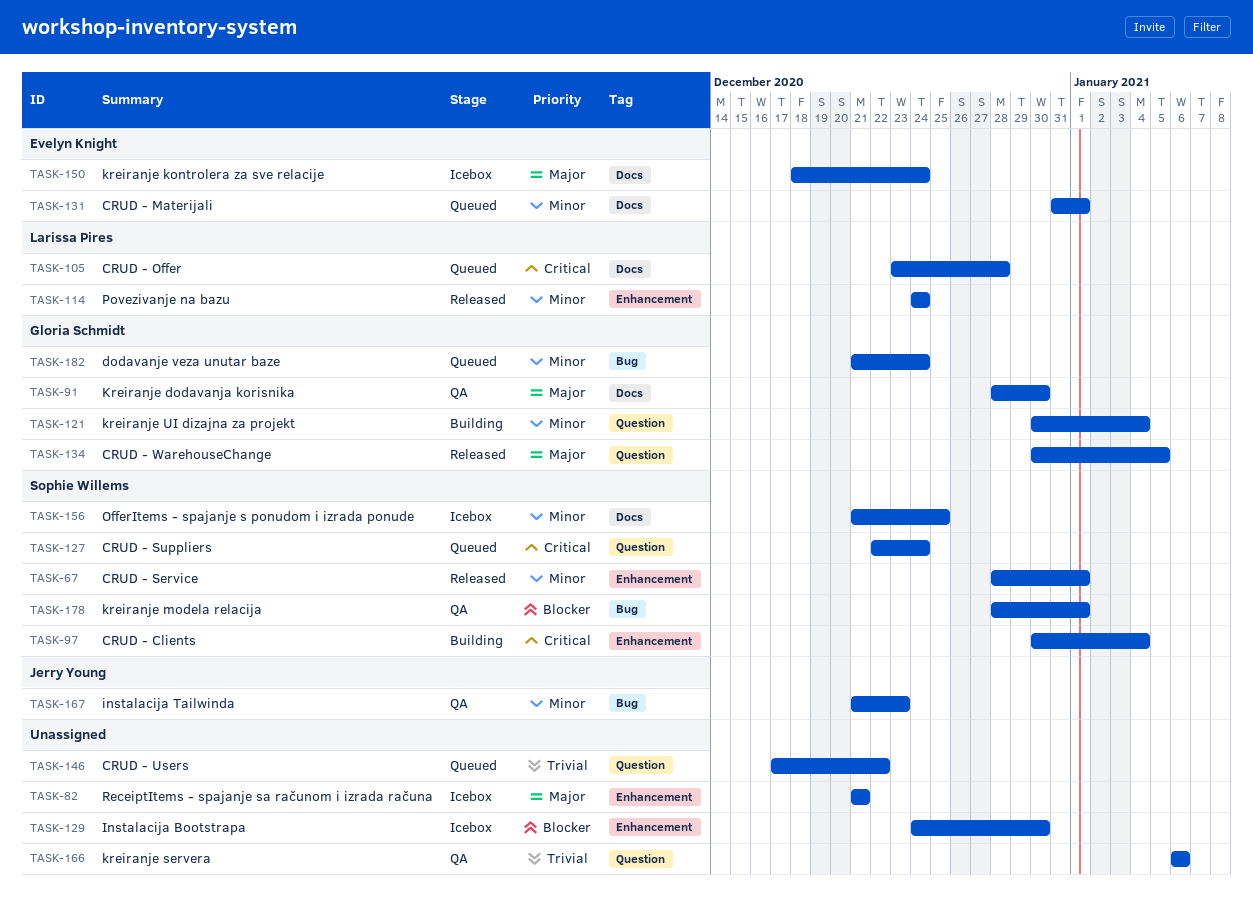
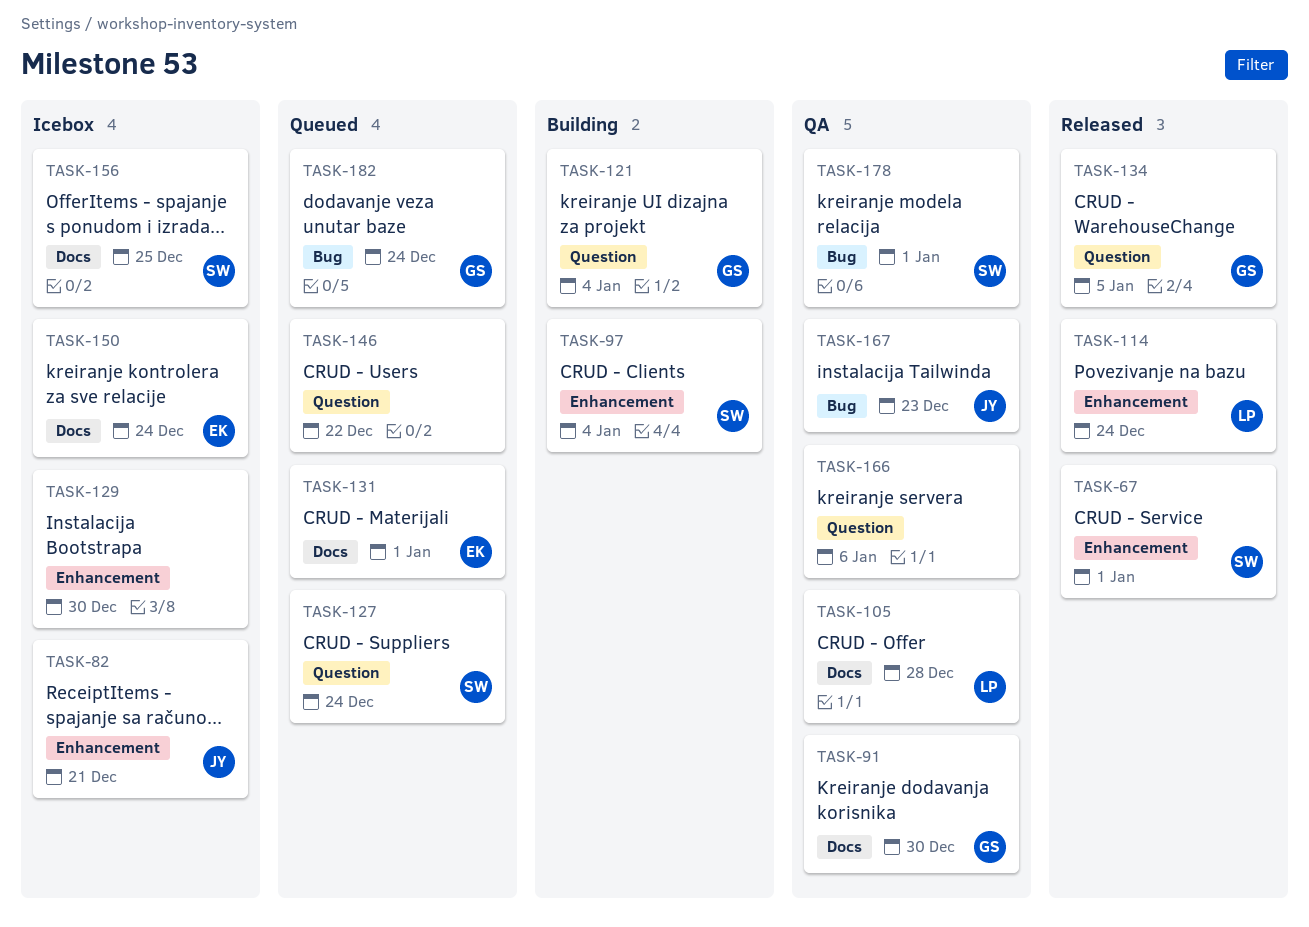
TASK-82, owner: none -> Jerry Young
TASK-105, status: Queued -> QA

